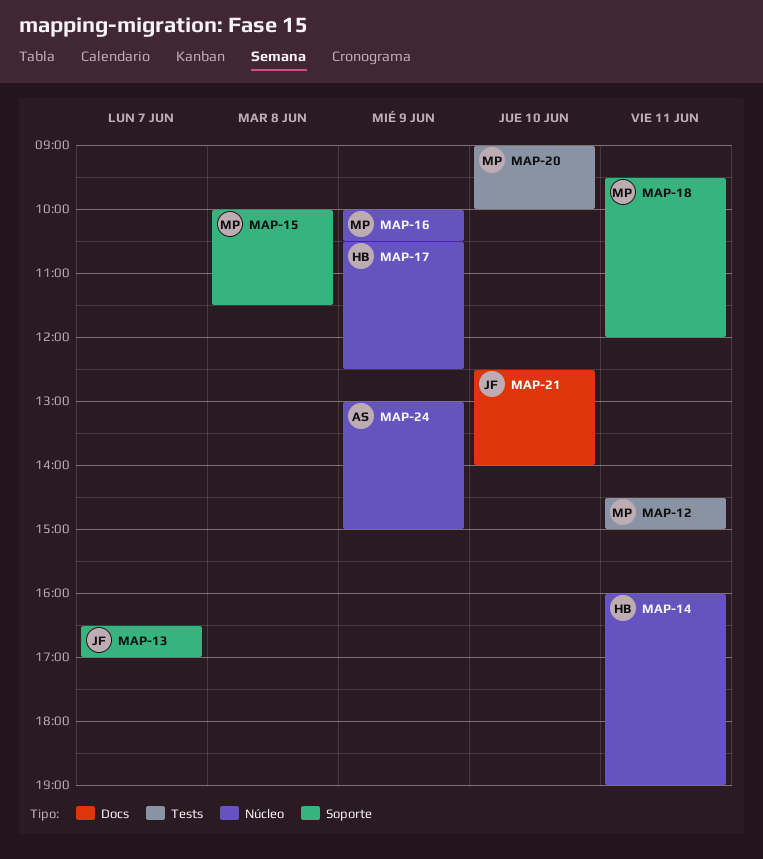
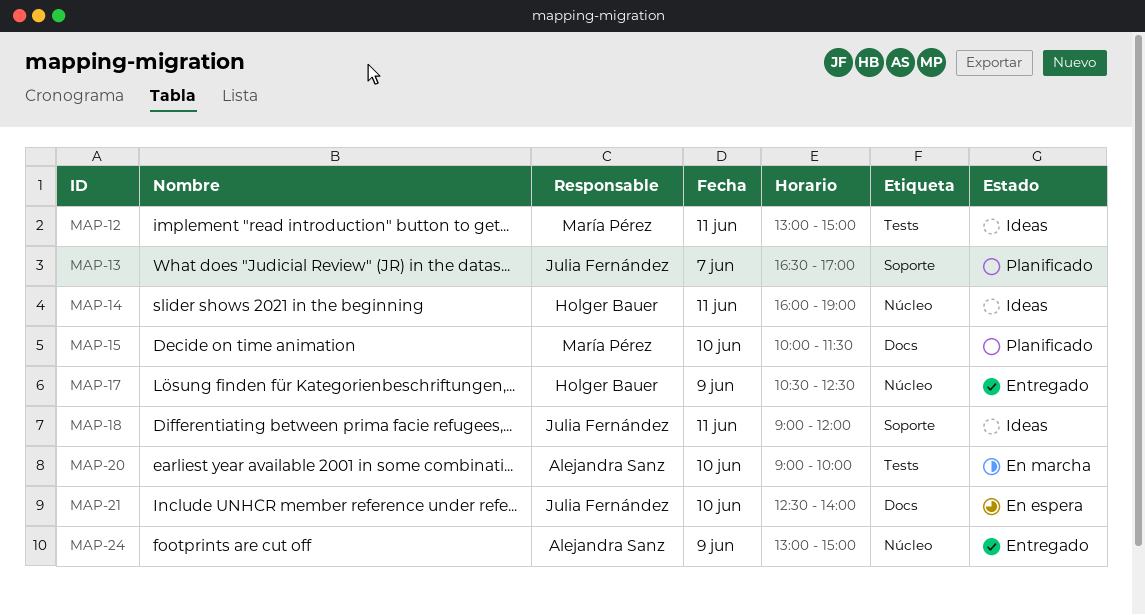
MAP-12, begins: 14:30 -> 13:00
MAP-15, label: Soporte -> Docs
MAP-15, day: Jun 8 -> Jun 10
MAP-16: present -> none
MAP-18, owner: María Pérez -> Julia Fernández
MAP-18, begins: 09:30 -> 09:00
MAP-20, owner: María Pérez -> Alejandra Sanz

